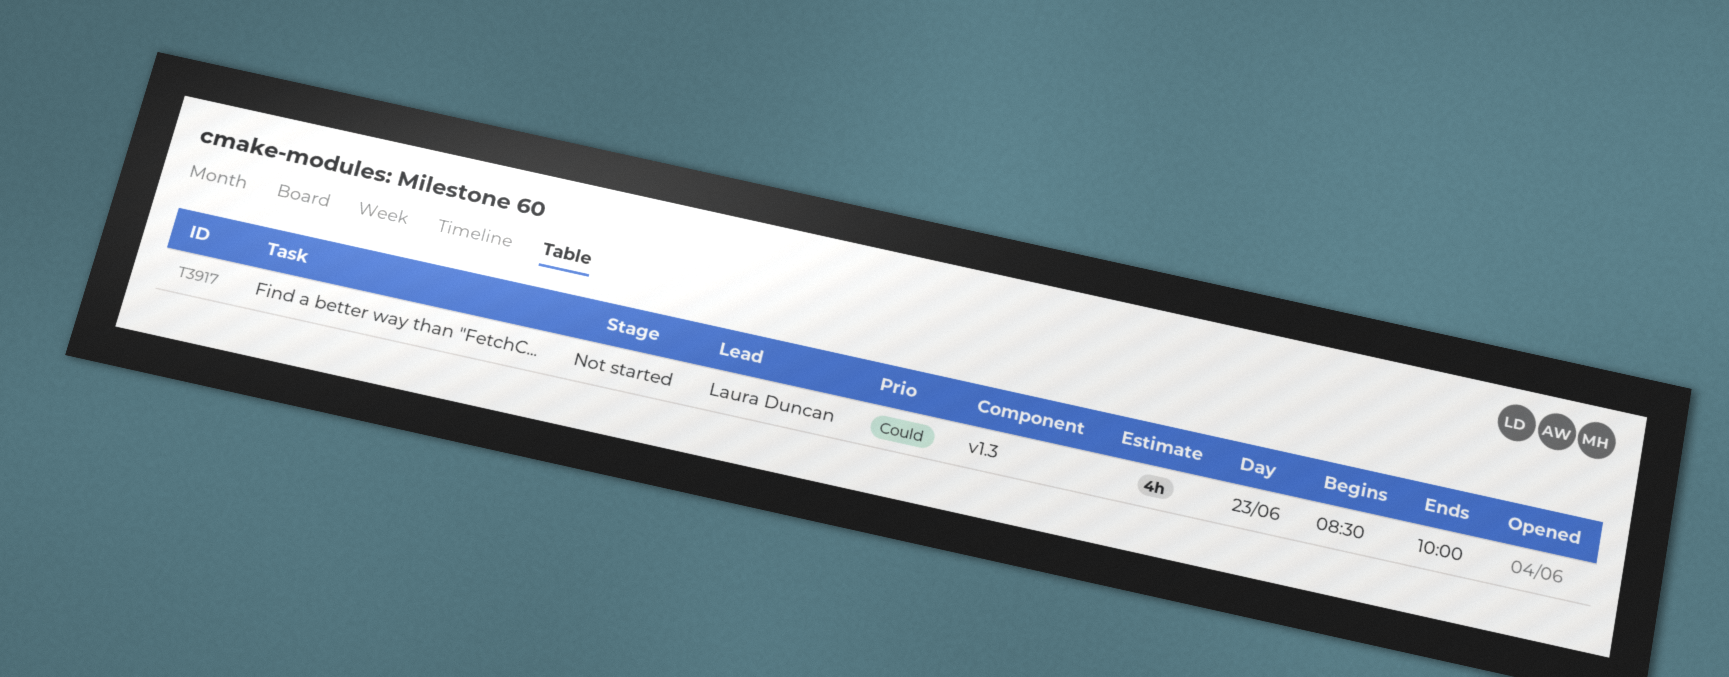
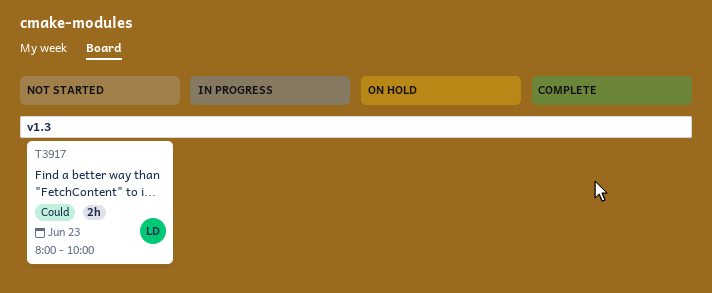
T3917, estimate: 4h -> 2h
T3917, begins: 08:30 -> 08:00

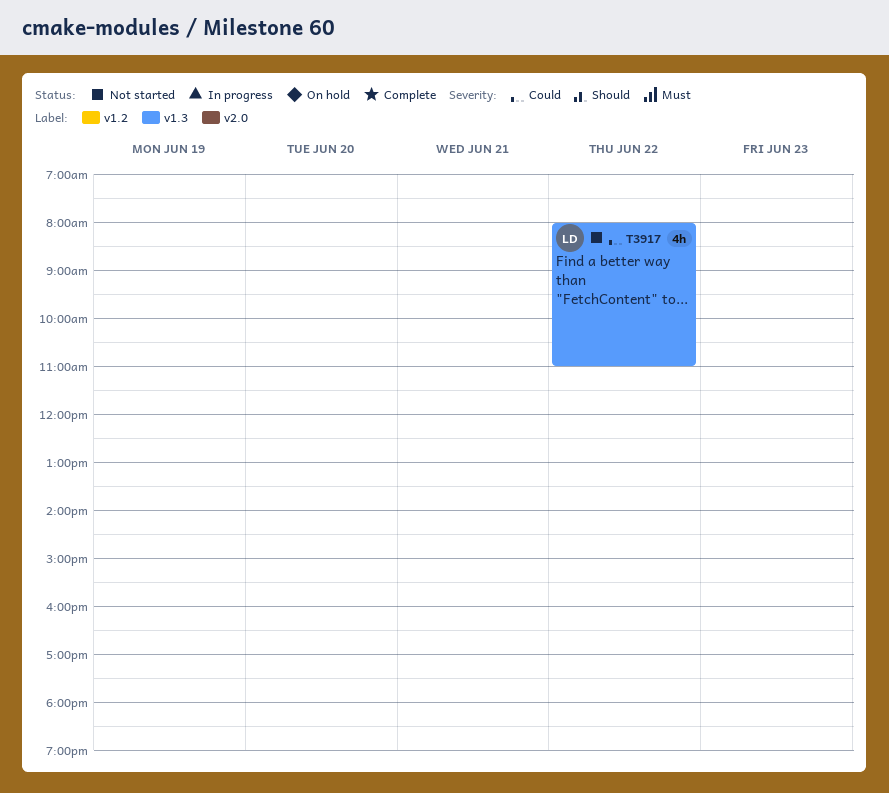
T3917, estimate: 2h -> 4h
T3917, day: Jun 23 -> Jun 22
T3917, ends: 10:00 -> 11:00

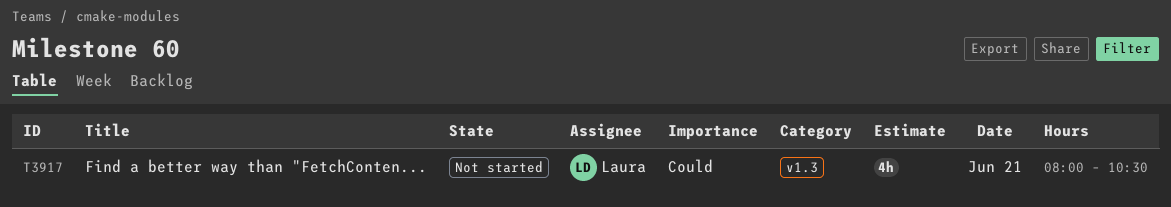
T3917, day: Jun 22 -> Jun 21
T3917, ends: 11:00 -> 10:30

